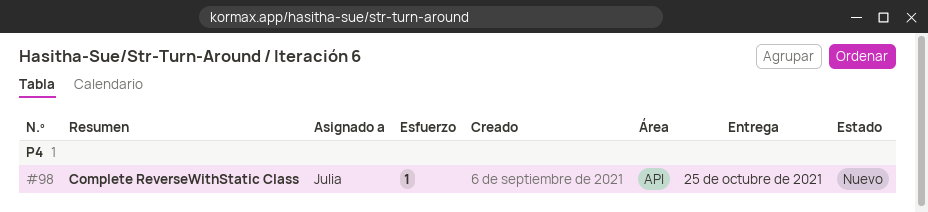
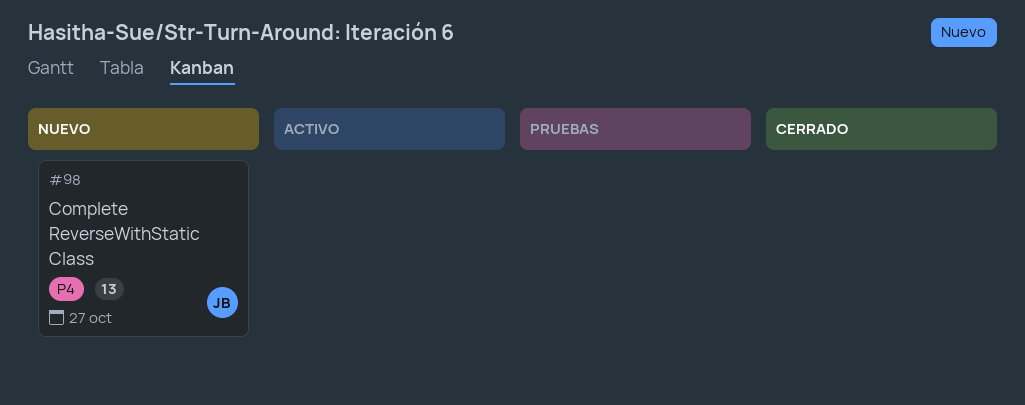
#98, estimate: 1 -> 13
#98, due: Oct 25 -> Oct 27

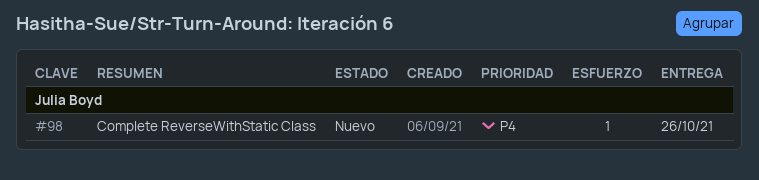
#98, estimate: 13 -> 1
#98, due: Oct 27 -> Oct 26

